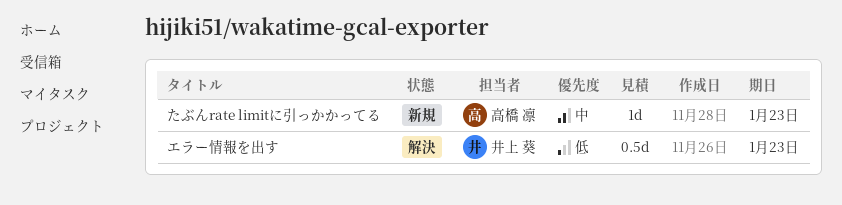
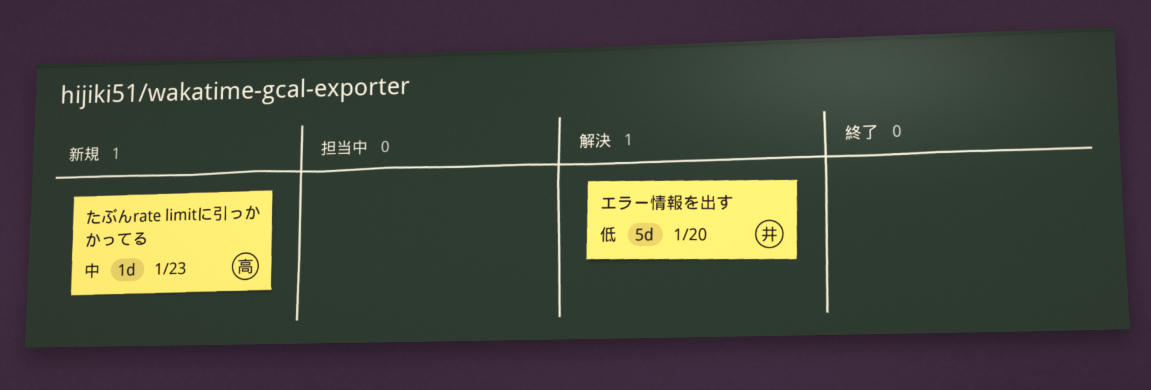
エラー情報を出す, estimate: 0.5d -> 5d
エラー情報を出す, due: Jan 23 -> Jan 20

